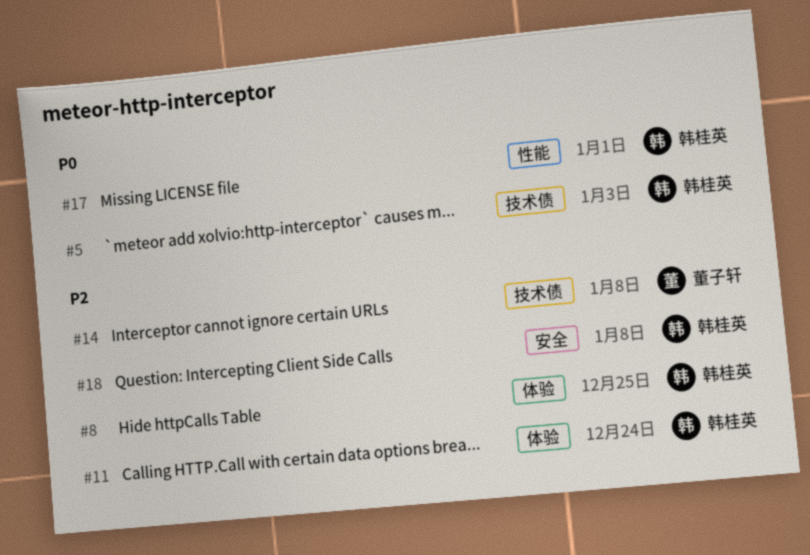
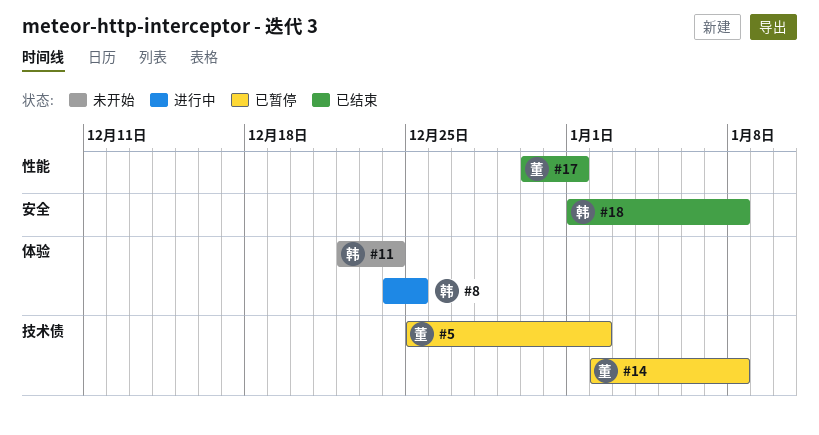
#5, owner: 韩桂英 -> 董子轩
#5, due: Jan 3 -> Jan 2
#17, owner: 韩桂英 -> 董子轩

